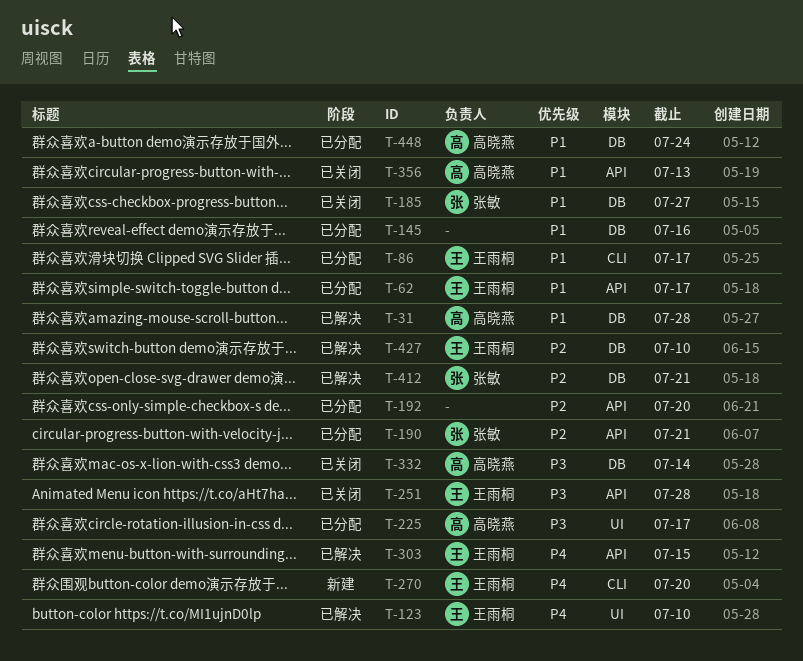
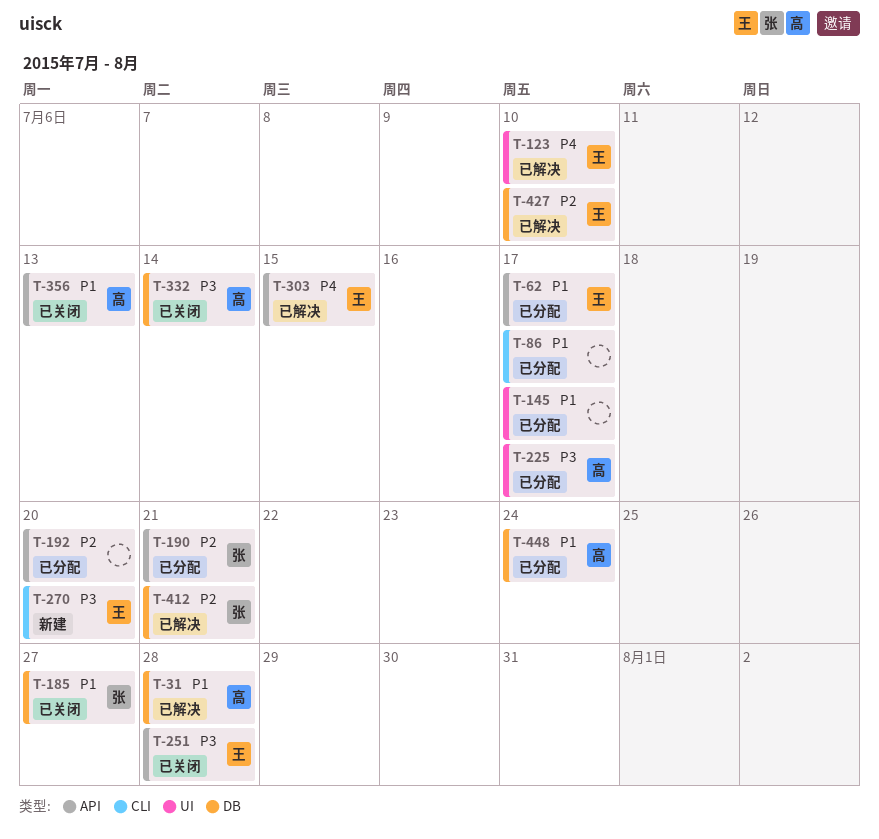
T-86, owner: 王雨桐 -> none
T-145, label: DB -> UI
T-145, due: Jul 16 -> Jul 17
T-270, priority: P4 -> P3

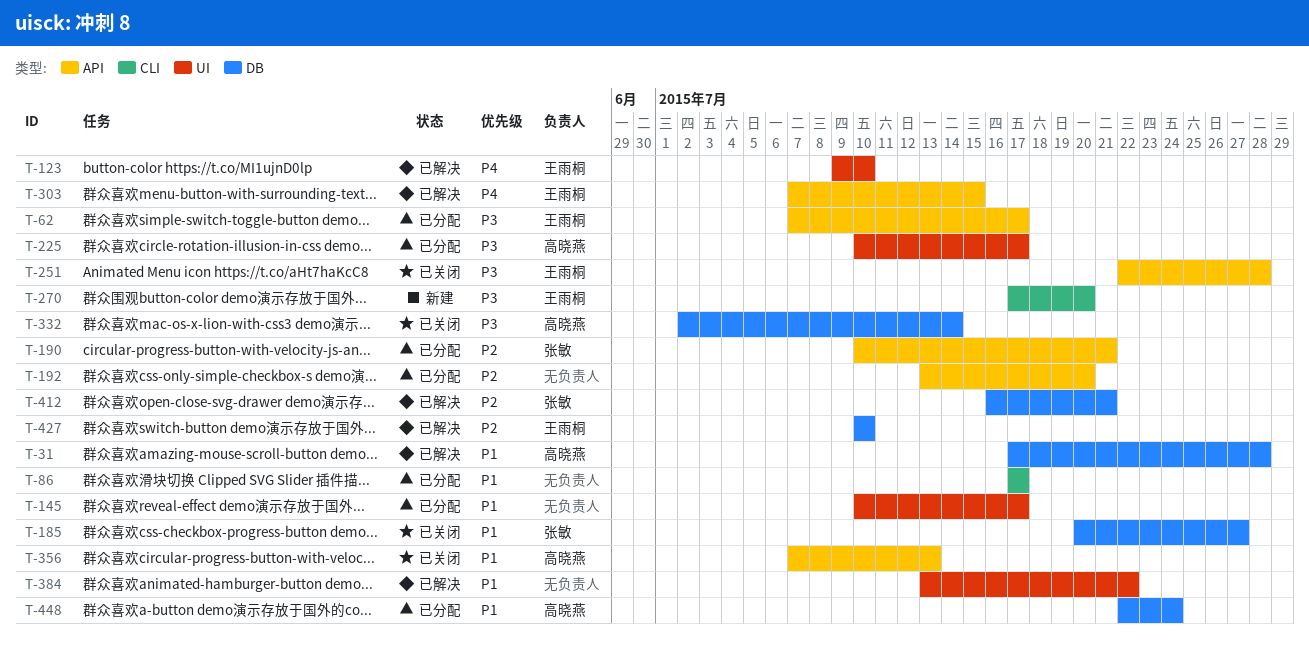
T-62, priority: P1 -> P3
T-384: none -> present

